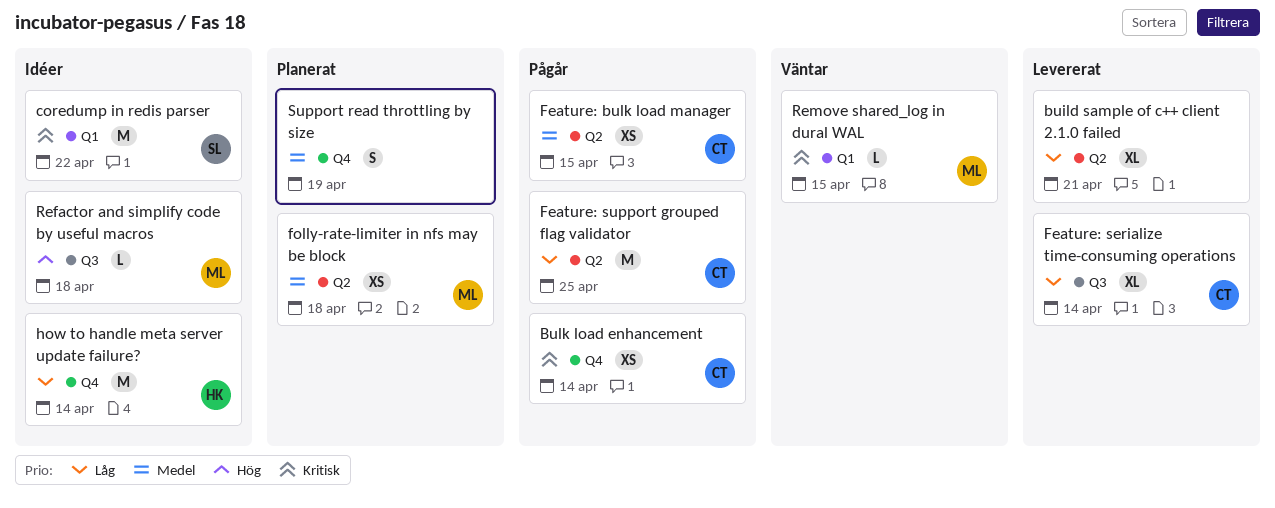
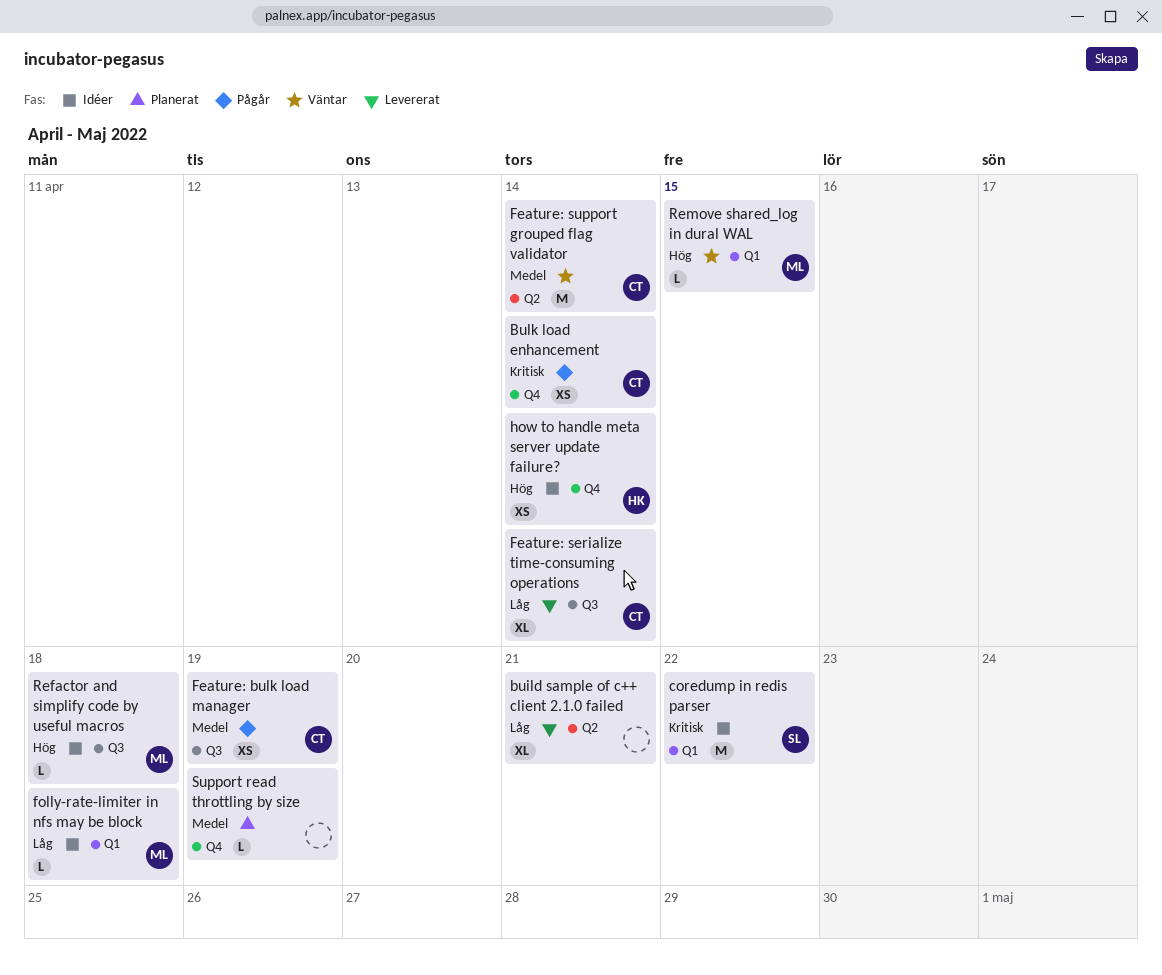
Feature: bulk load manager, label: Q2 -> Q3
Feature: bulk load manager, due: Apr 15 -> Apr 19
Feature: support grouped flag validator, status: Pågår -> Väntar
Feature: support grouped flag validator, priority: Låg -> Medel
Feature: support grouped flag validator, due: Apr 25 -> Apr 14
folly-rate-limiter in nfs may be block, status: Planerat -> Idéer
folly-rate-limiter in nfs may be block, priority: Medel -> Låg
folly-rate-limiter in nfs may be block, label: Q2 -> Q1
folly-rate-limiter in nfs may be block, estimate: XS -> L
how to handle meta server update failure?, priority: Låg -> Hög
how to handle meta server update failure?, estimate: M -> XS
Remove shared_log in dural WAL, priority: Kritisk -> Hög
Support read throttling by size, estimate: S -> L

